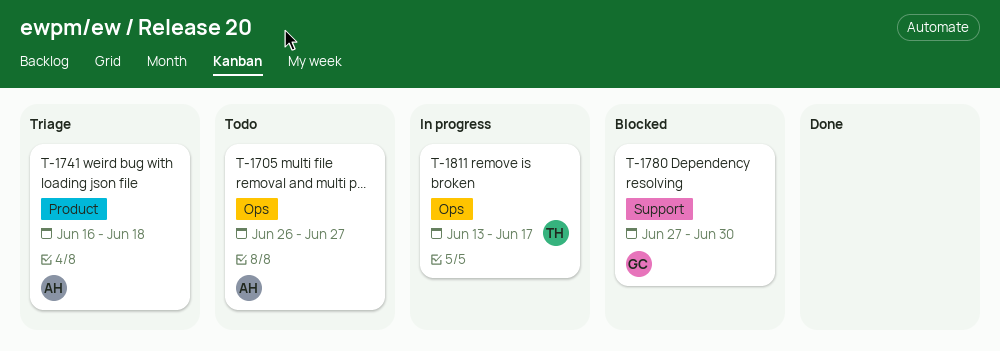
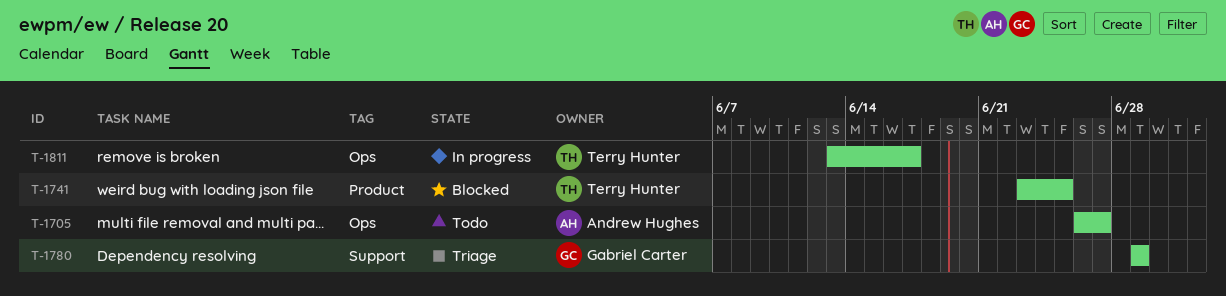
T-1741, status: Triage -> Blocked
T-1741, owner: Andrew Hughes -> Terry Hunter
T-1741, start: Jun 16 -> Jun 23
T-1741, due: Jun 18 -> Jun 25
T-1780, status: Blocked -> Triage
T-1780, start: Jun 27 -> Jun 29
T-1780, due: Jun 30 -> Jun 29

